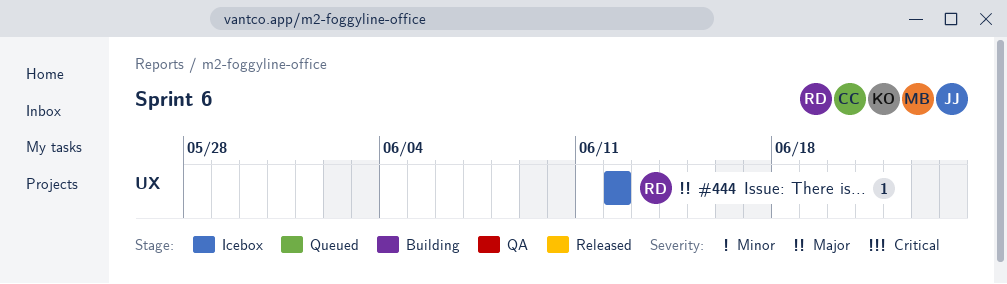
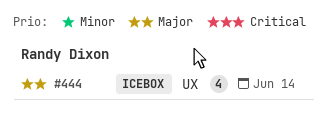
#444, estimate: 1 -> 4
#444, due: Jun 12 -> Jun 14

